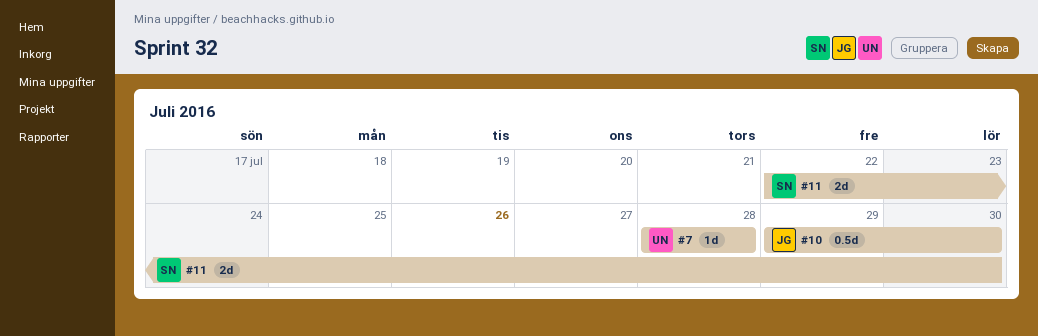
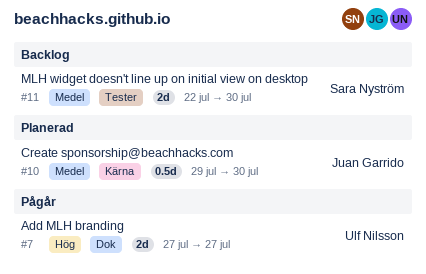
#7, estimate: 1d -> 2d
#7, start: Jul 28 -> Jul 27
#7, due: Jul 28 -> Jul 27

